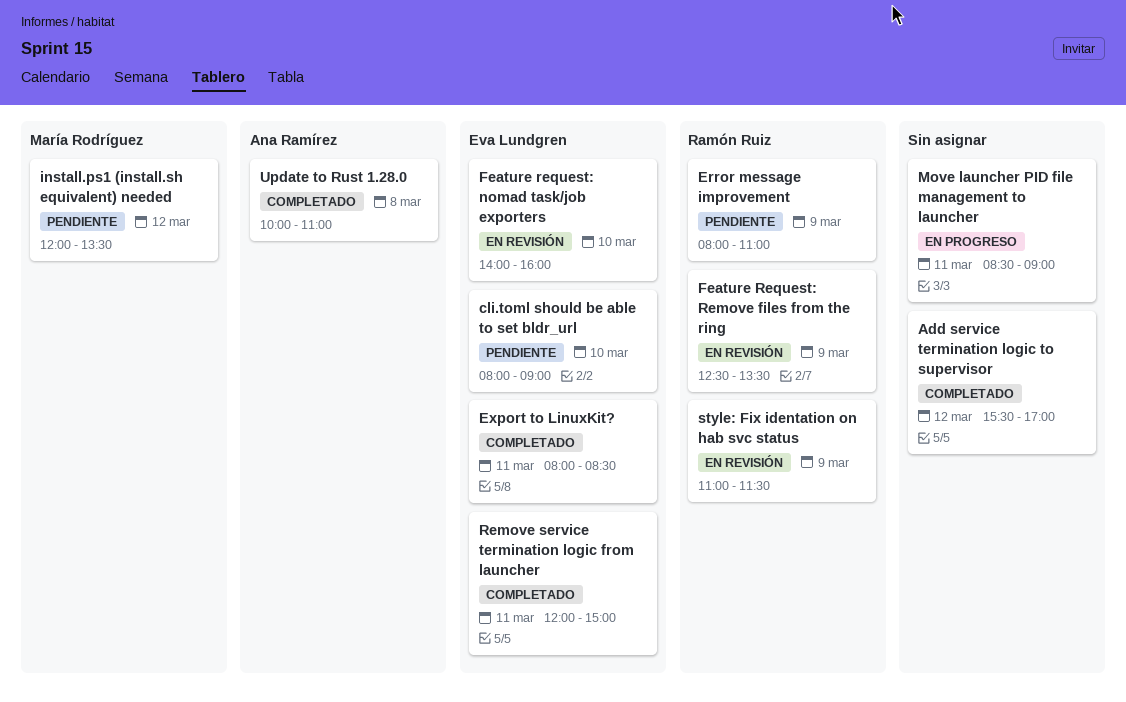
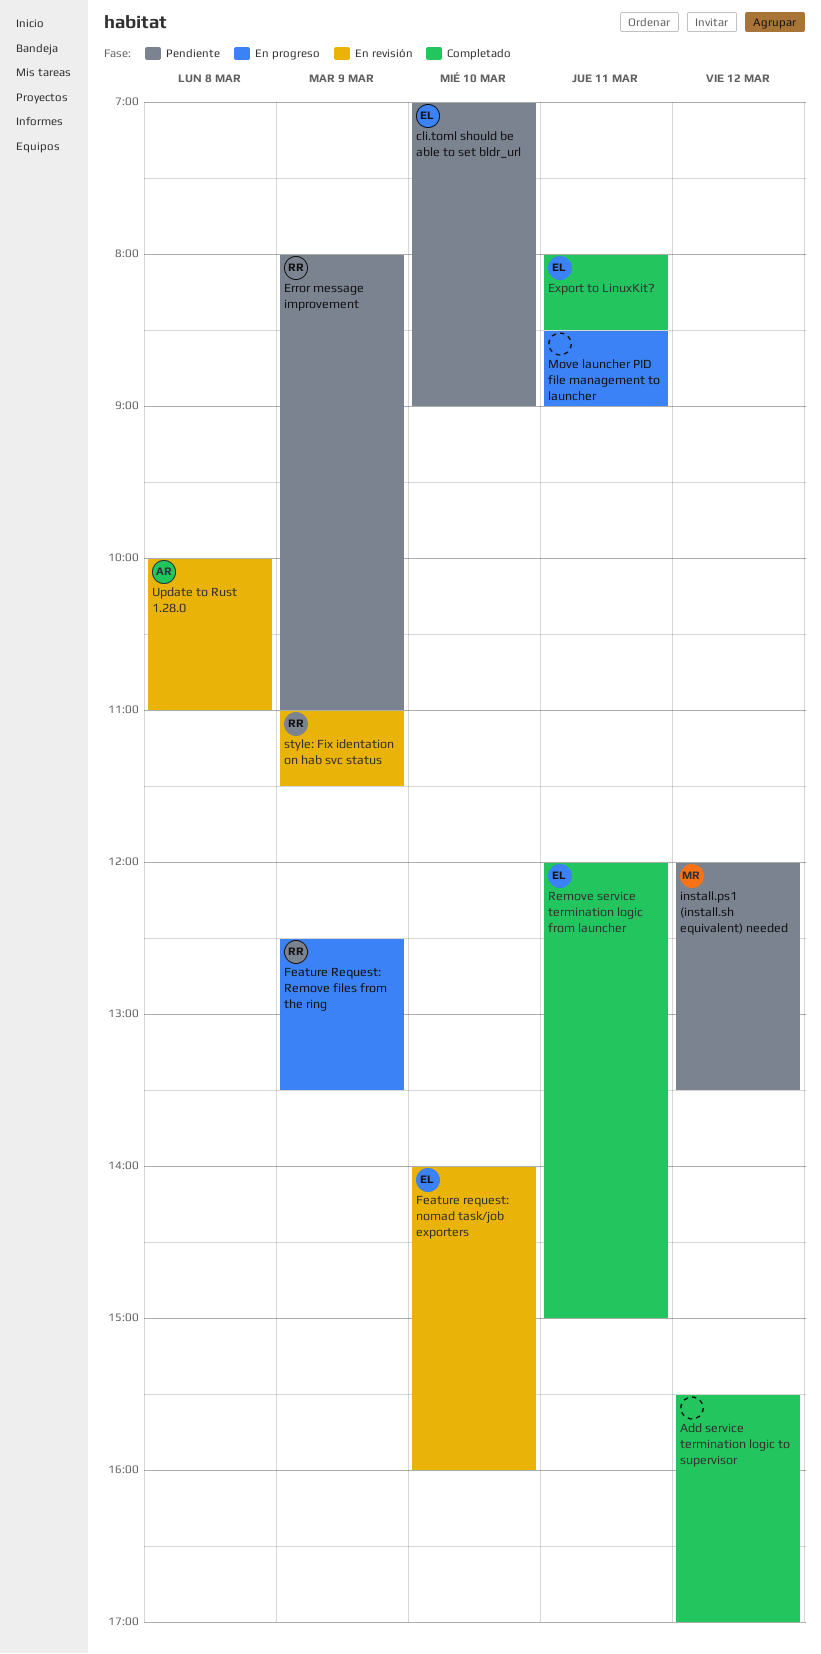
cli.toml should be able to set bldr_url, begins: 08:00 -> 07:00
Feature Request: Remove files from the ring, status: En revisión -> En progreso
Update to Rust 1.28.0, status: Completado -> En revisión

